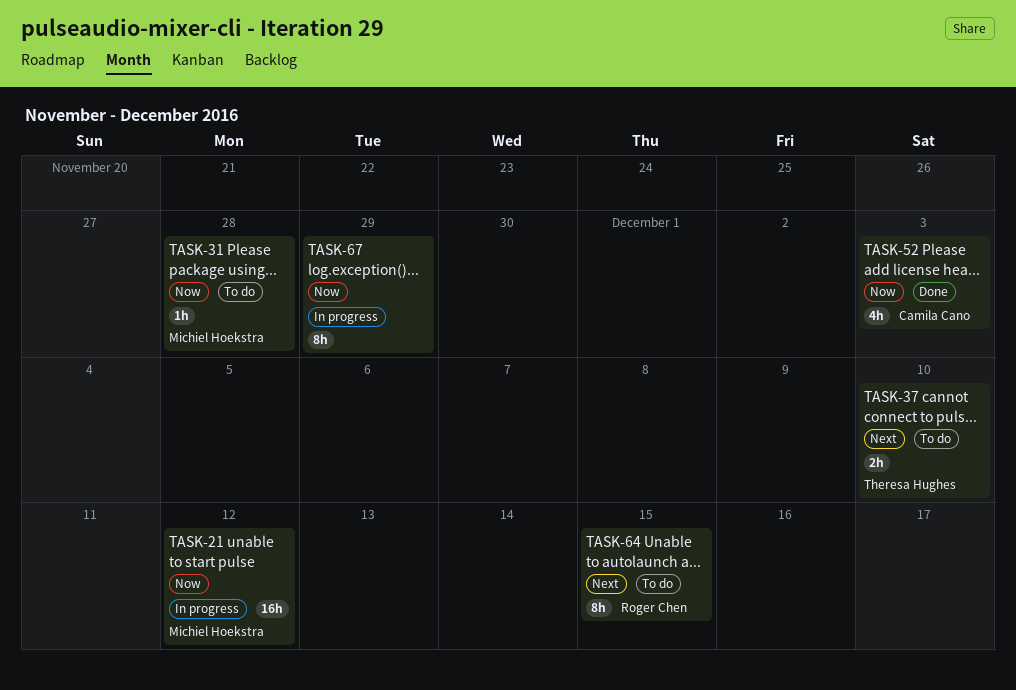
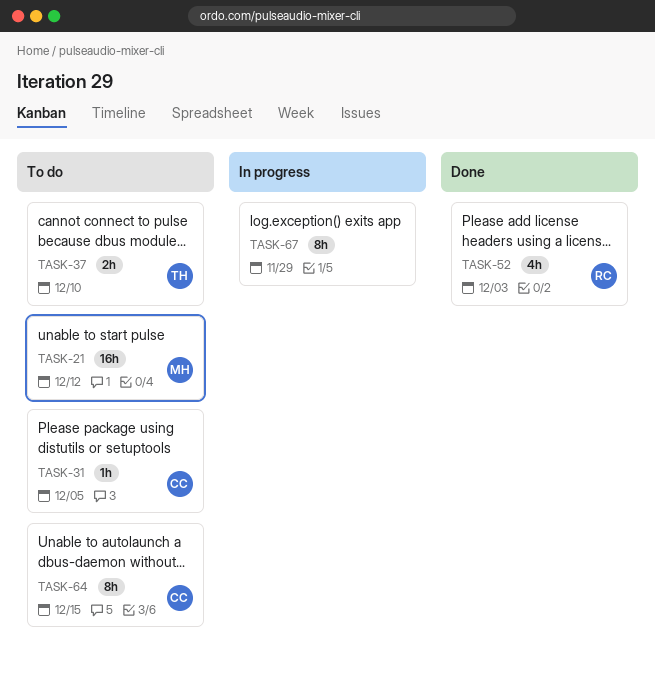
TASK-21, status: In progress -> To do
TASK-31, owner: Michiel Hoekstra -> Camila Cano
TASK-31, due: Nov 28 -> Dec 5
TASK-52, owner: Camila Cano -> Roger Chen
TASK-64, owner: Roger Chen -> Camila Cano

